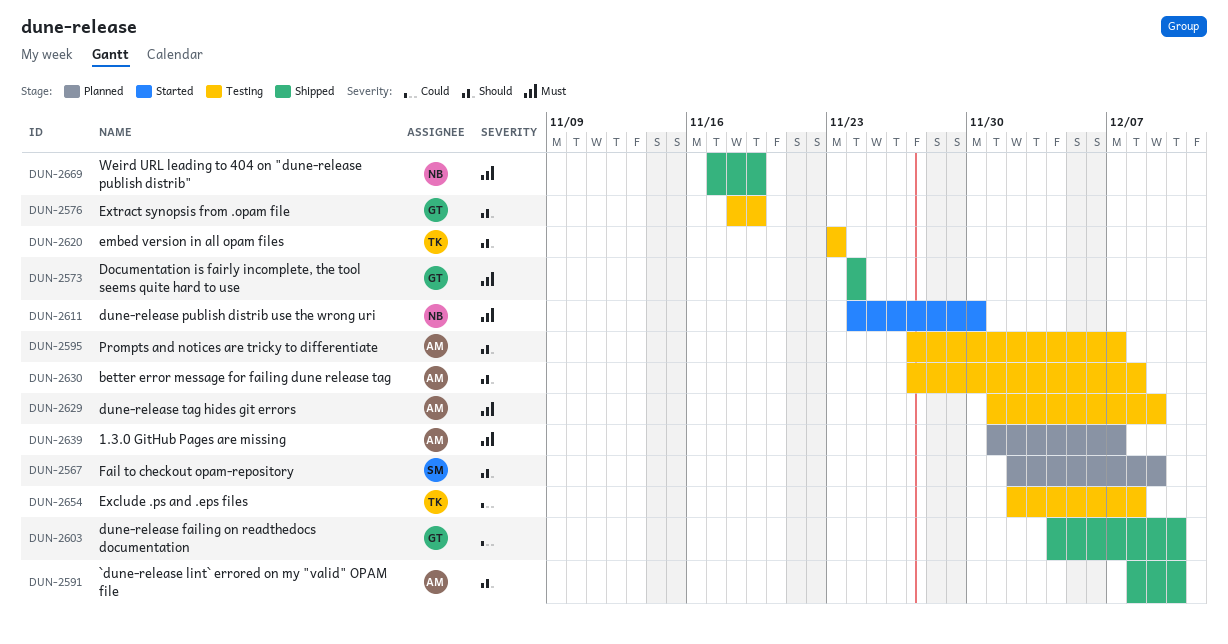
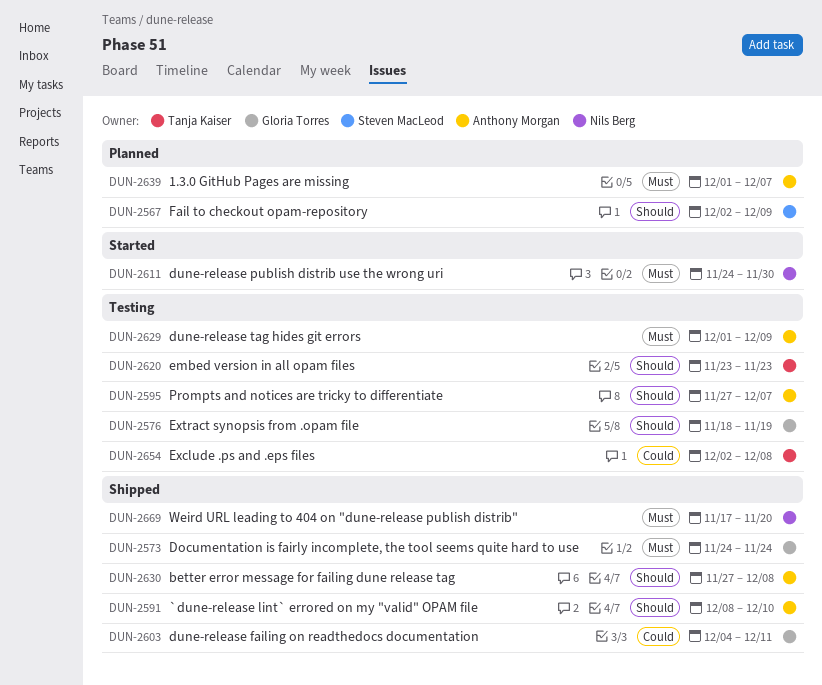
DUN-2603, due: Dec 10 -> Dec 11
DUN-2630, status: Testing -> Shipped
DUN-2669, due: Nov 19 -> Nov 20

